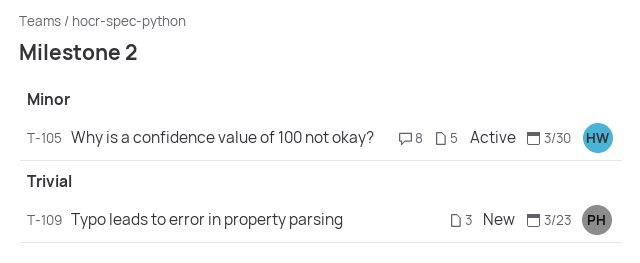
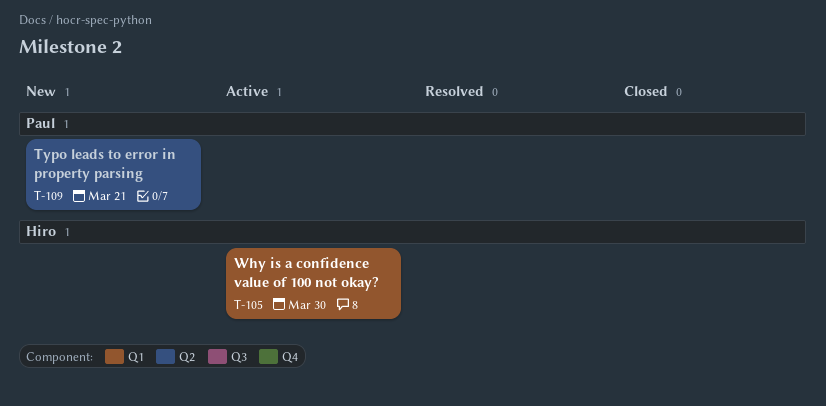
T-109, due: Mar 23 -> Mar 21

